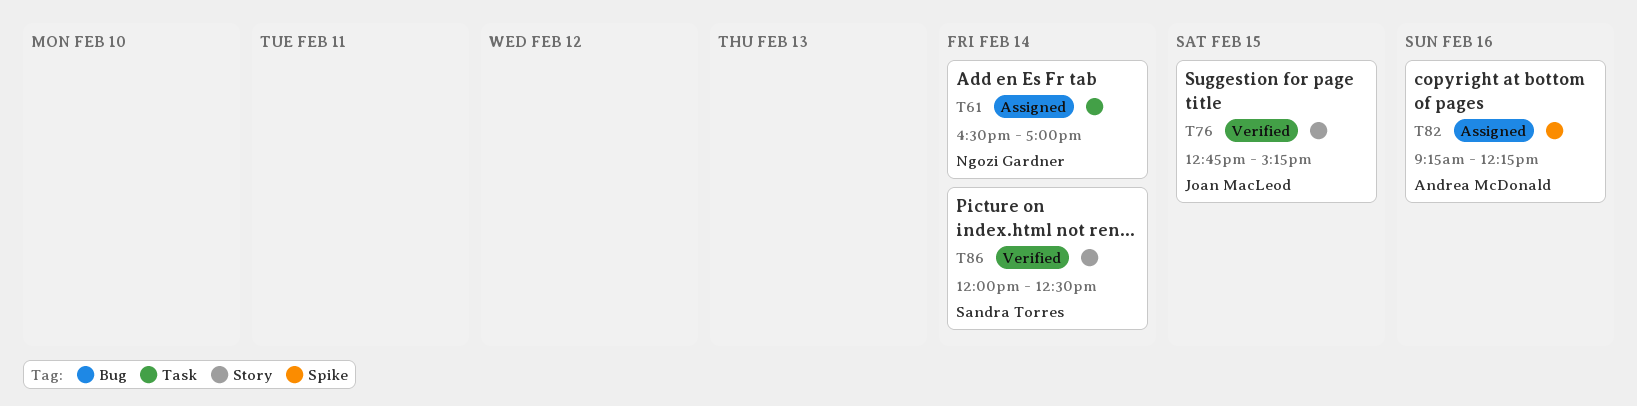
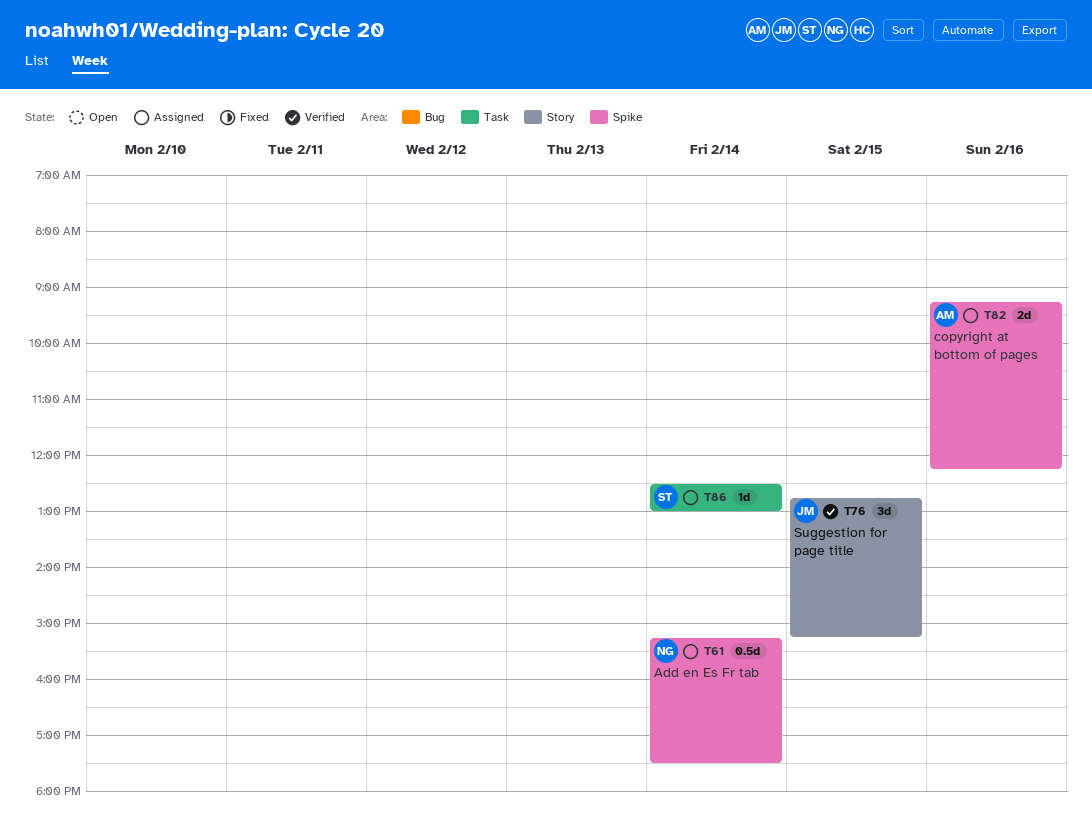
T61, label: Task -> Spike
T61, begins: 16:30 -> 15:15
T61, ends: 17:00 -> 17:30
T86, status: Verified -> Assigned
T86, label: Story -> Task
T86, begins: 12:00 -> 12:30
T86, ends: 12:30 -> 13:00

